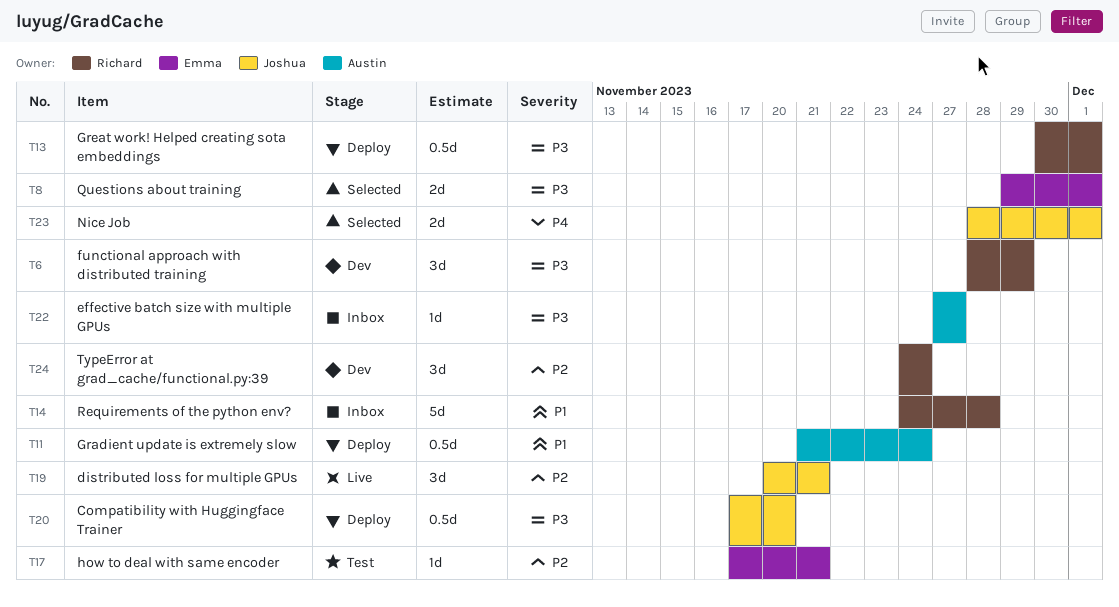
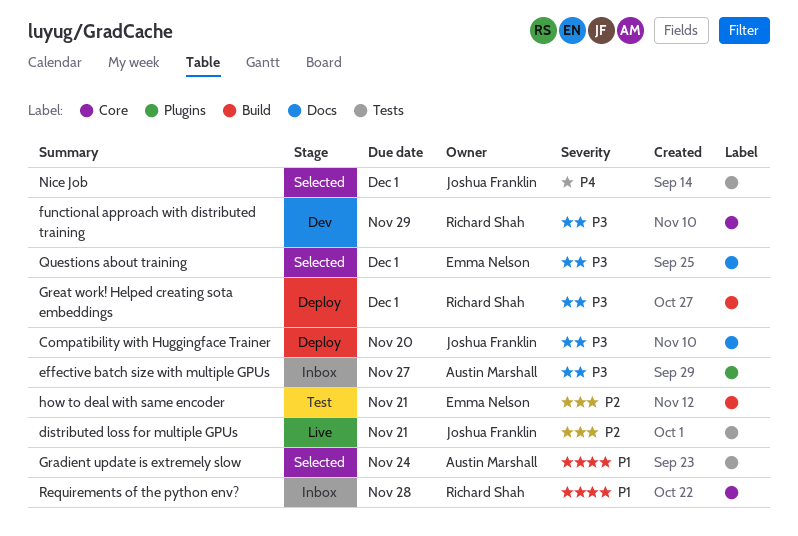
Gradient update is extremely slow, status: Deploy -> Selected
TypeError at grad_cache/functional.py:39: present -> none

